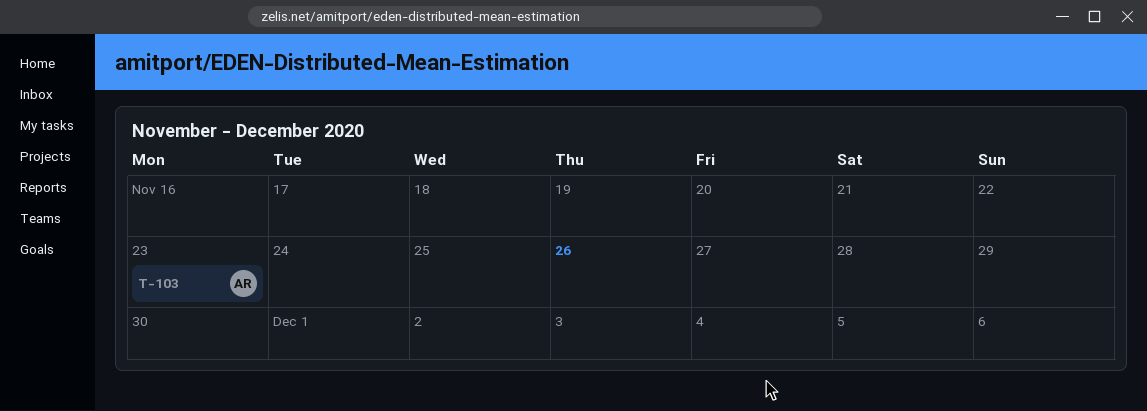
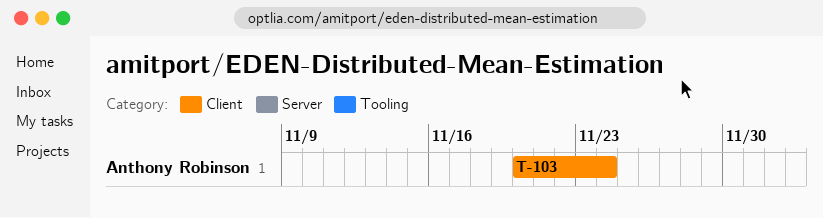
T-103, due: Nov 23 -> Nov 24

